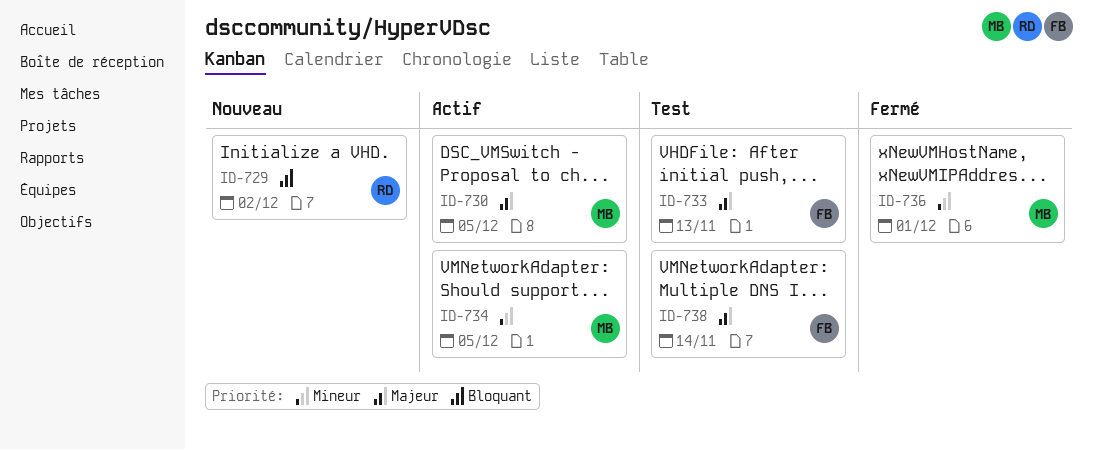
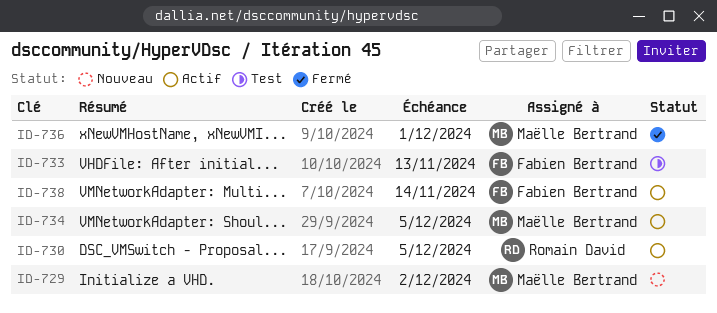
ID-729, owner: Romain David -> Maëlle Bertrand
ID-730, owner: Maëlle Bertrand -> Romain David
ID-738, status: Test -> Actif

